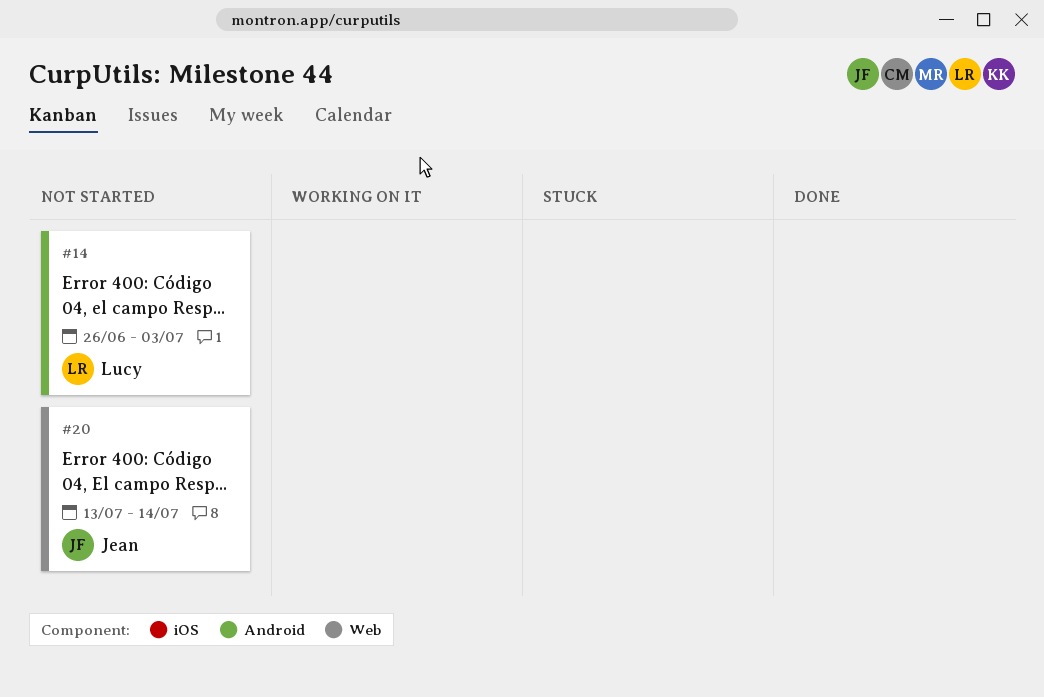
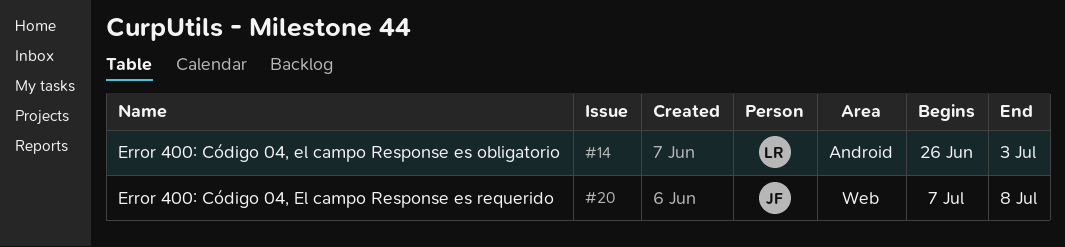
#20, start: Jul 13 -> Jul 7
#20, due: Jul 14 -> Jul 8

